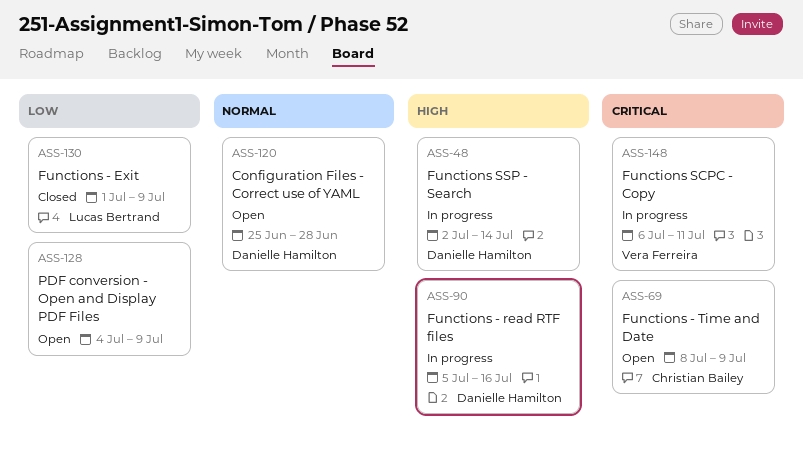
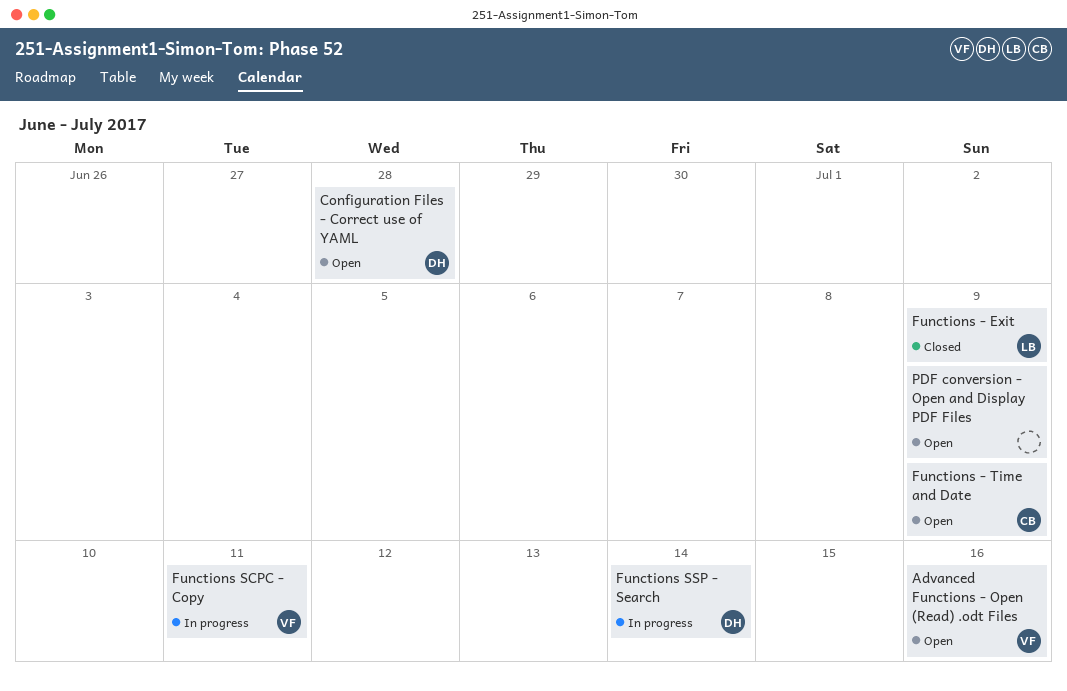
Advanced Functions - Open (Read) .odt Files: none -> present
Functions - read RTF files: present -> none

